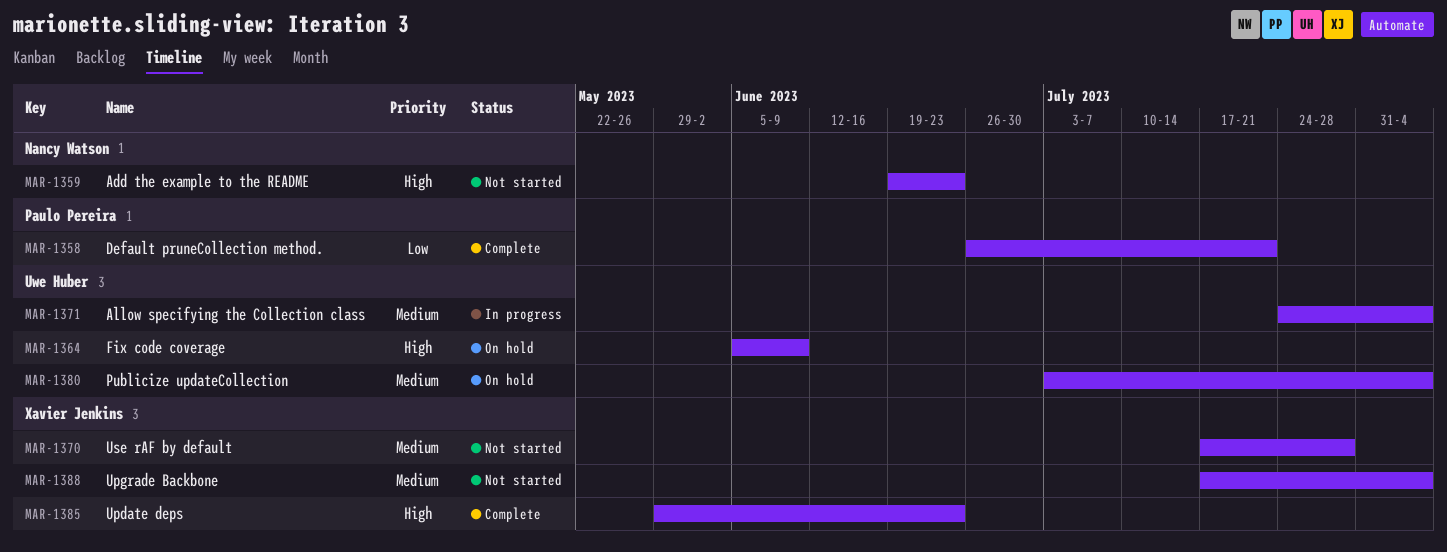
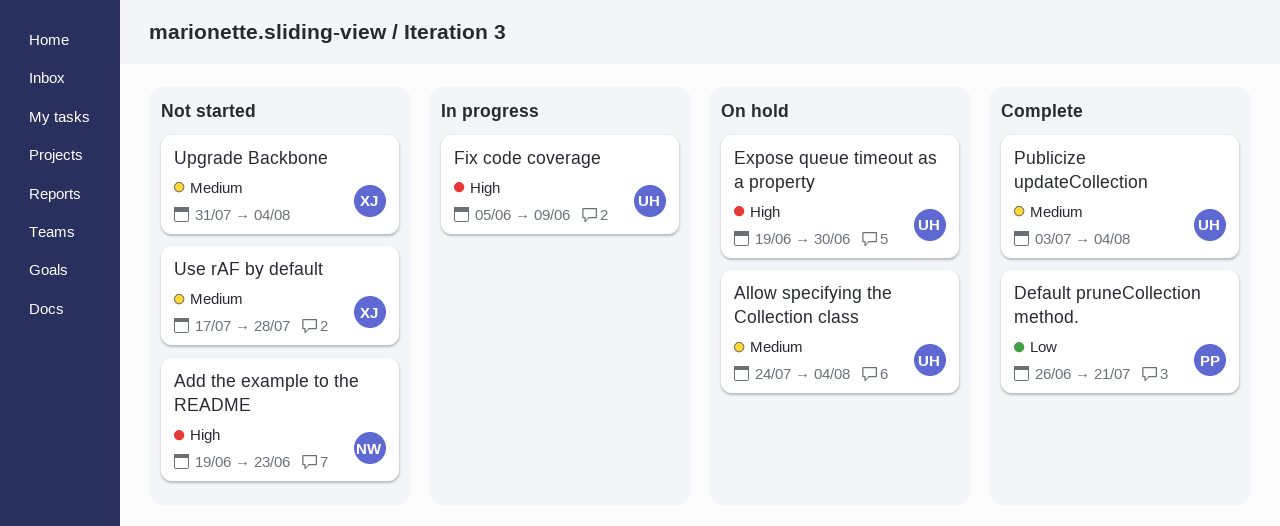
Allow specifying the Collection class, status: In progress -> On hold
Expose queue timeout as a property: none -> present
Fix code coverage, status: On hold -> In progress
Publicize updateCollection, status: On hold -> Complete
Update deps: present -> none
Upgrade Backbone, start: Jul 17 -> Jul 31

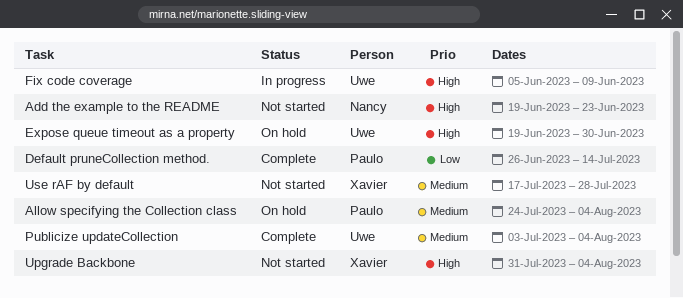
Allow specifying the Collection class, owner: Uwe -> Paulo
Default pruneCollection method., due: Jul 21 -> Jul 14
Upgrade Backbone, priority: Medium -> High

